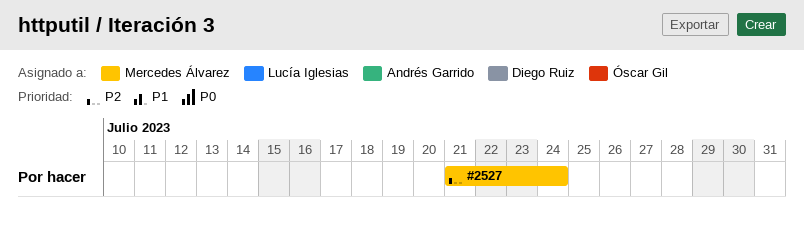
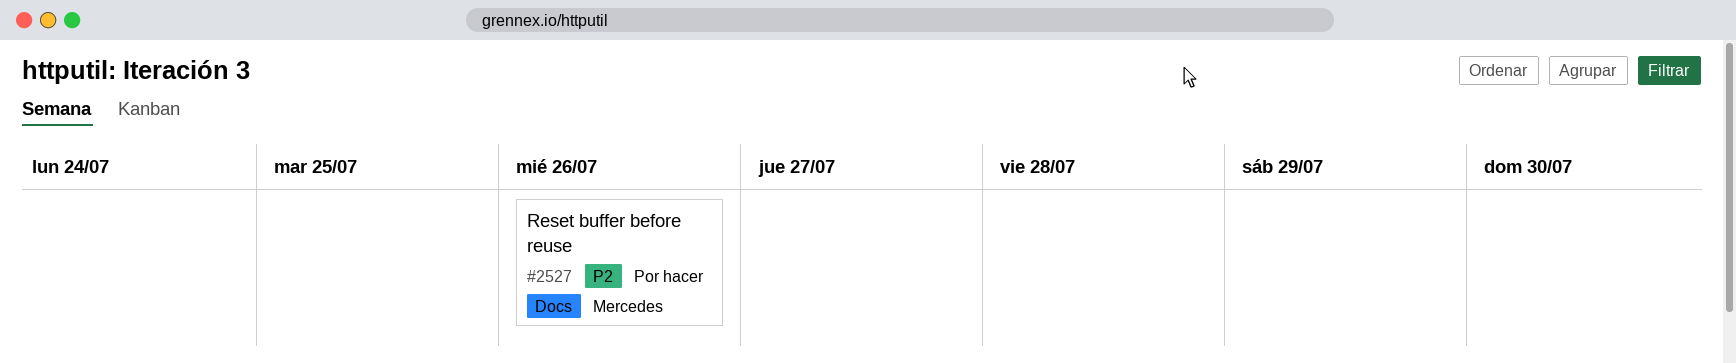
#2527, due: Jul 24 -> Jul 26

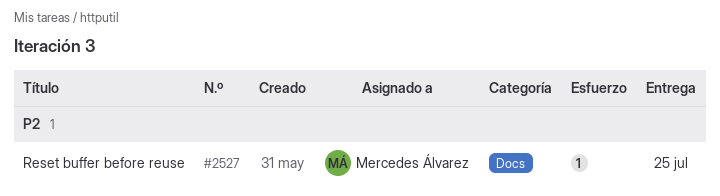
#2527, due: Jul 26 -> Jul 25

